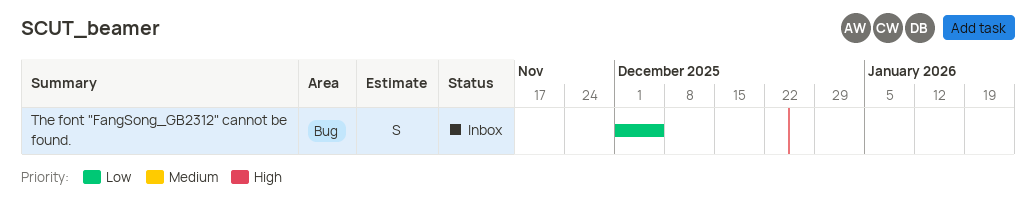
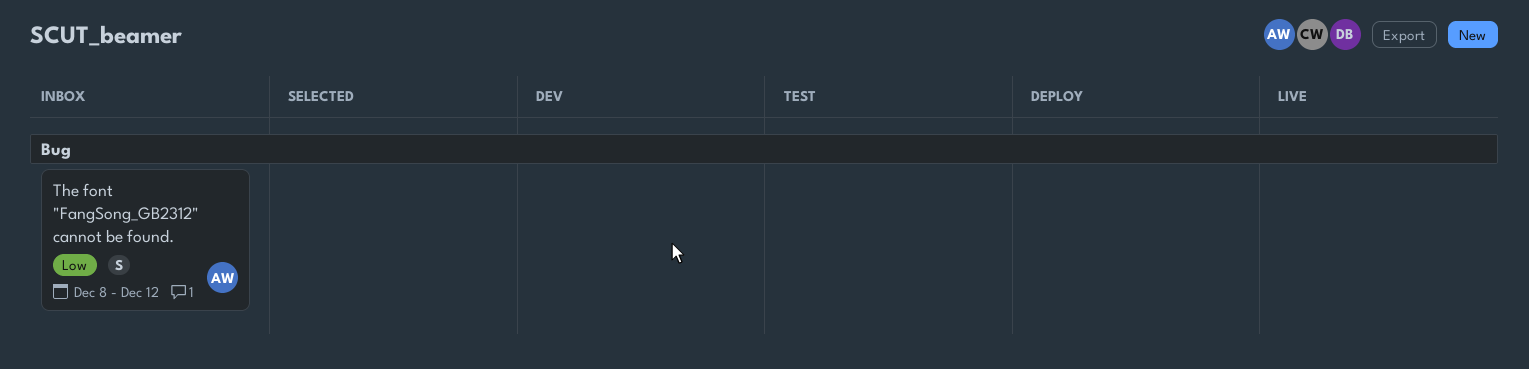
The font "FangSong_GB2312" cannot be found., start: Dec 1 -> Dec 8
The font "FangSong_GB2312" cannot be found., due: Dec 5 -> Dec 12

